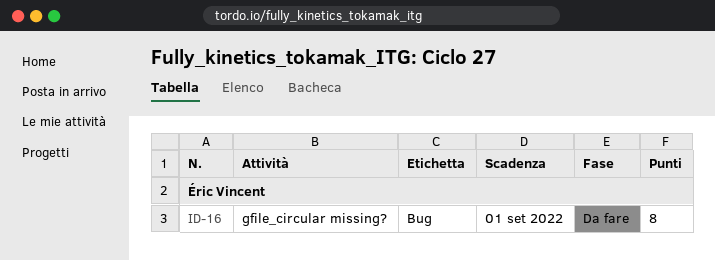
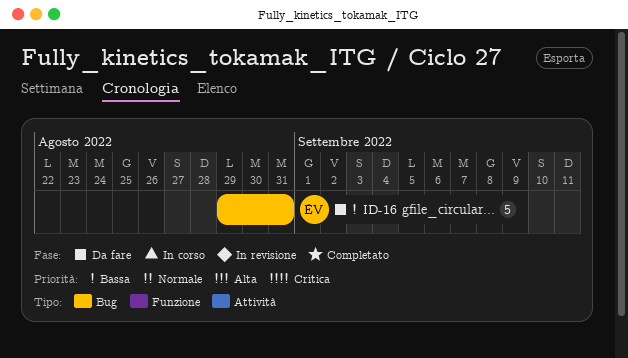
ID-16, estimate: 8 -> 5
ID-16, due: Sep 1 -> Aug 31

